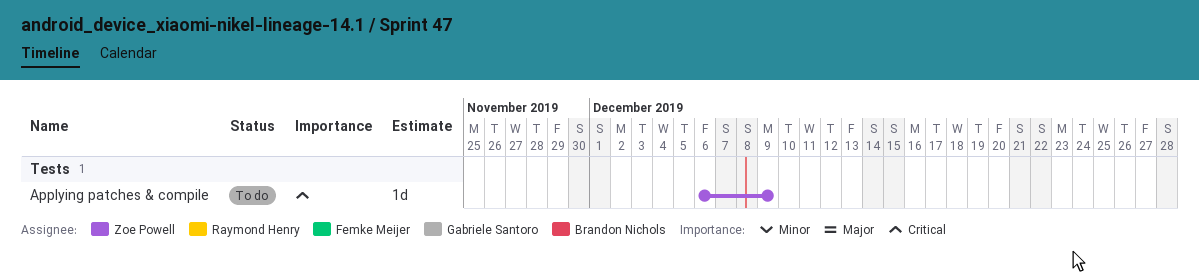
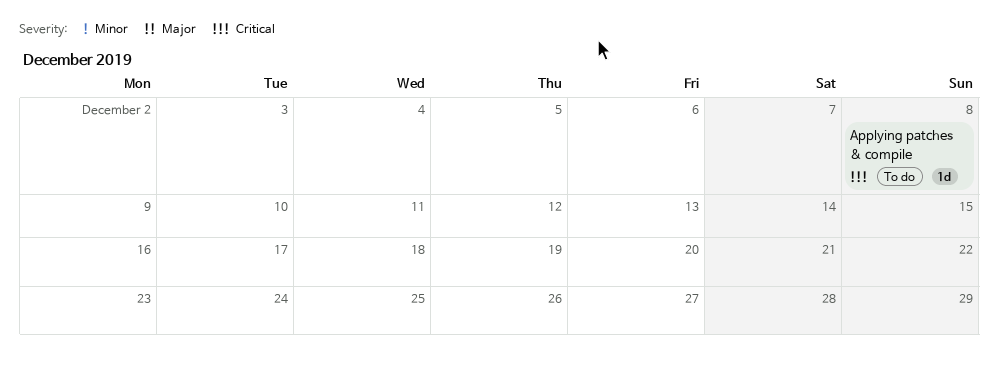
Applying patches & compile, due: Dec 9 -> Dec 8

